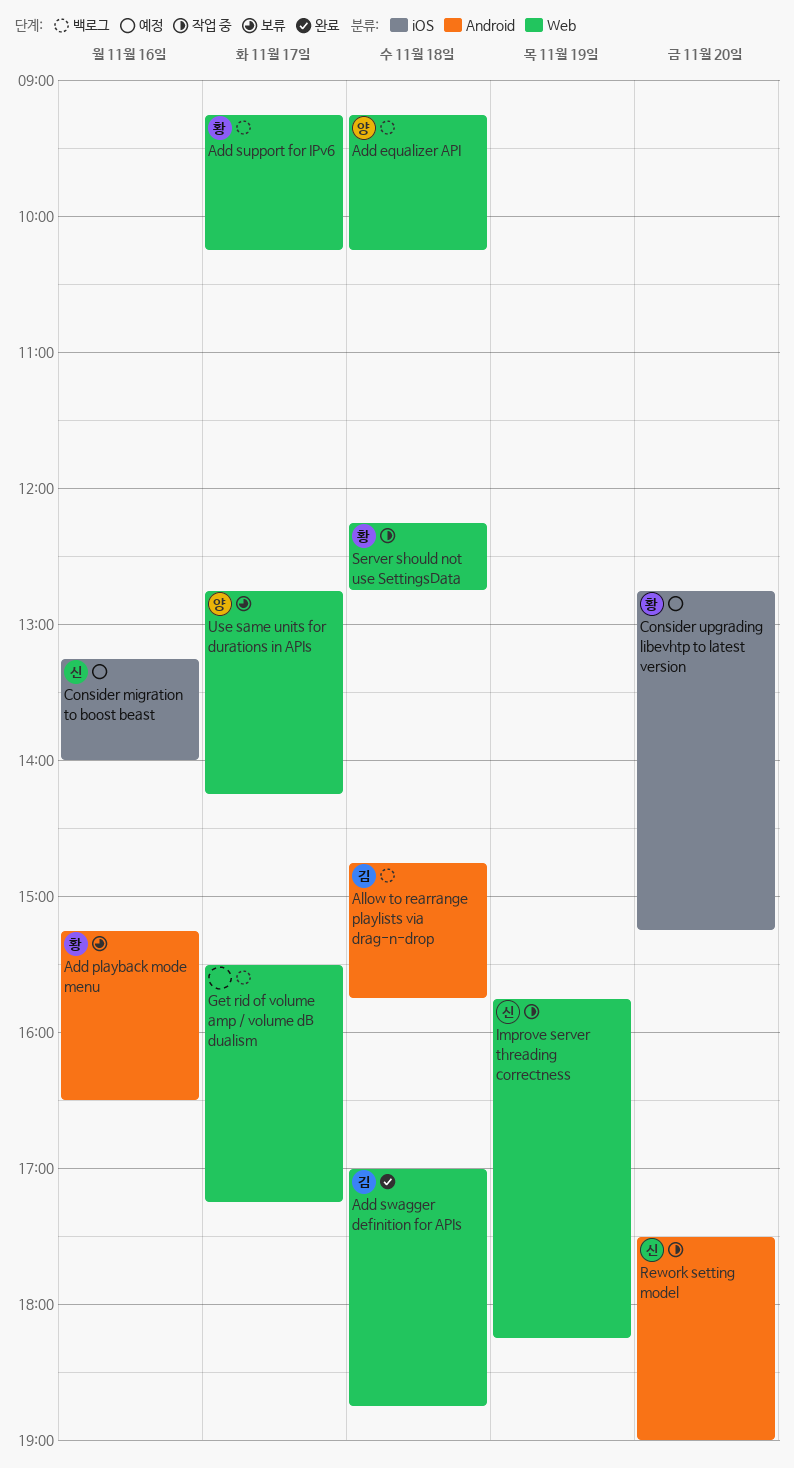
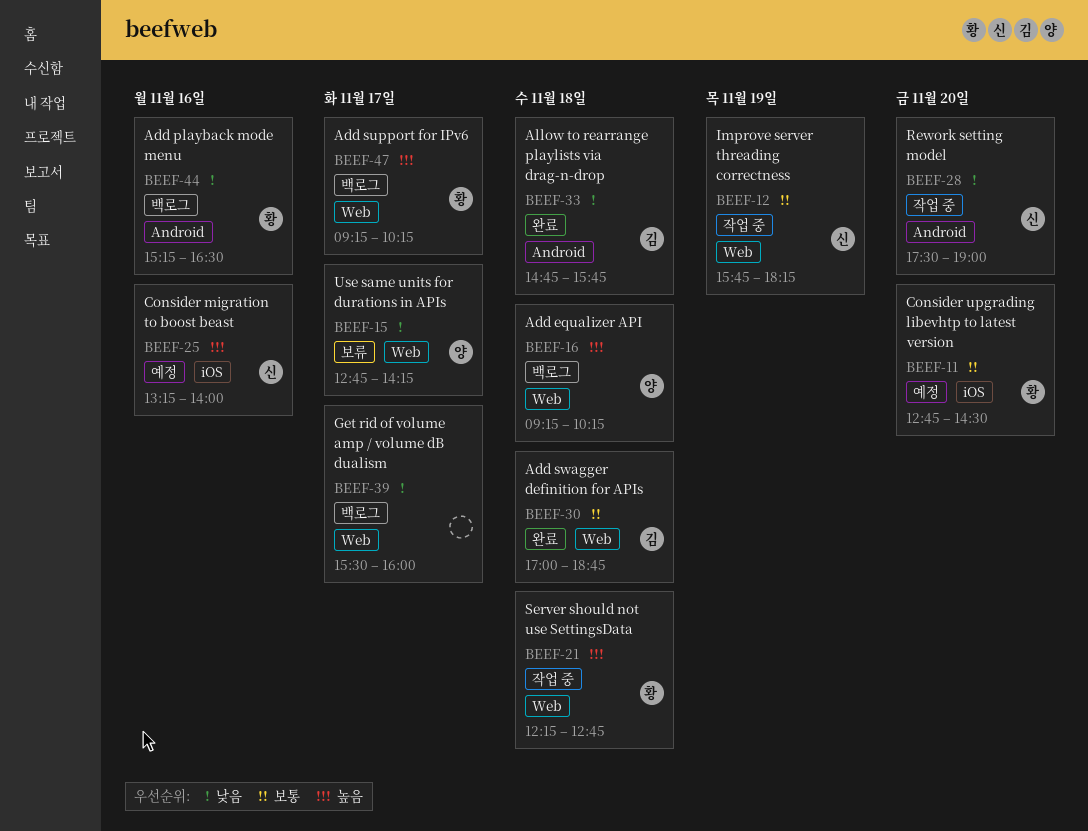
Add playback mode menu, status: 보류 -> 백로그
Allow to rearrange playlists via drag-n-drop, status: 백로그 -> 완료
Consider upgrading libevhtp to latest version, ends: 15:15 -> 14:30
Get rid of volume amp / volume dB dualism, ends: 17:15 -> 16:00

